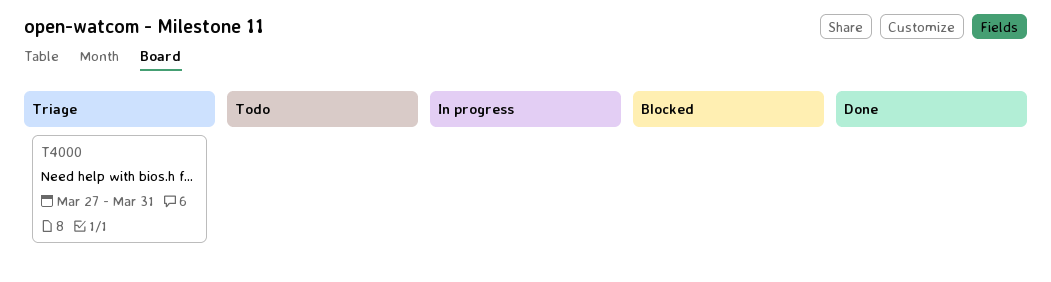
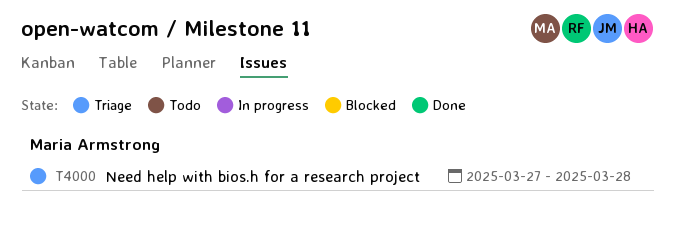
T4000, due: Mar 31 -> Mar 28

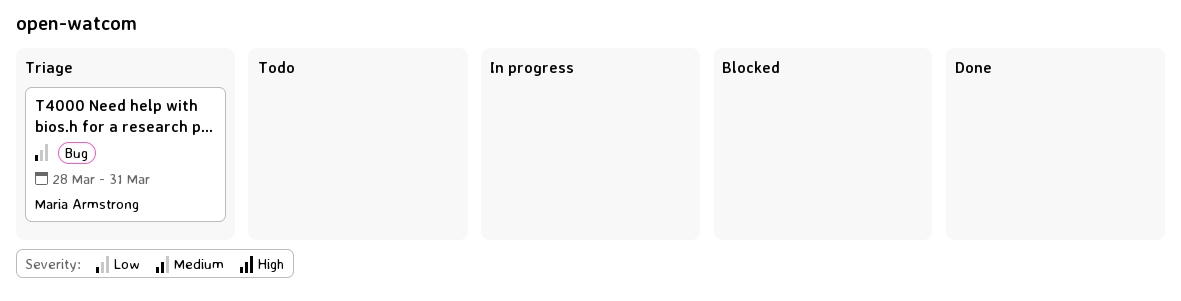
T4000, start: Mar 27 -> Mar 28
T4000, due: Mar 28 -> Mar 31

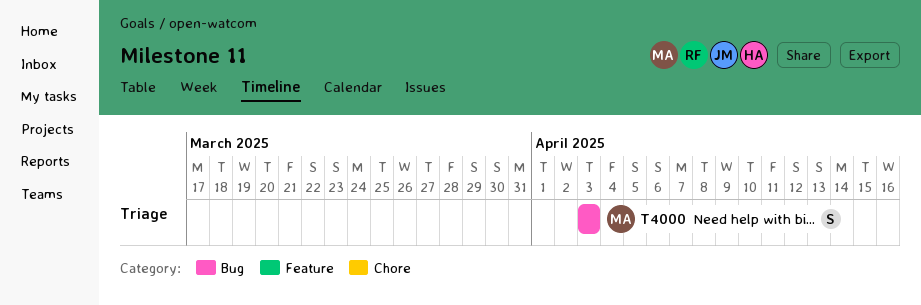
T4000, start: Mar 28 -> Apr 3
T4000, due: Mar 31 -> Apr 3

